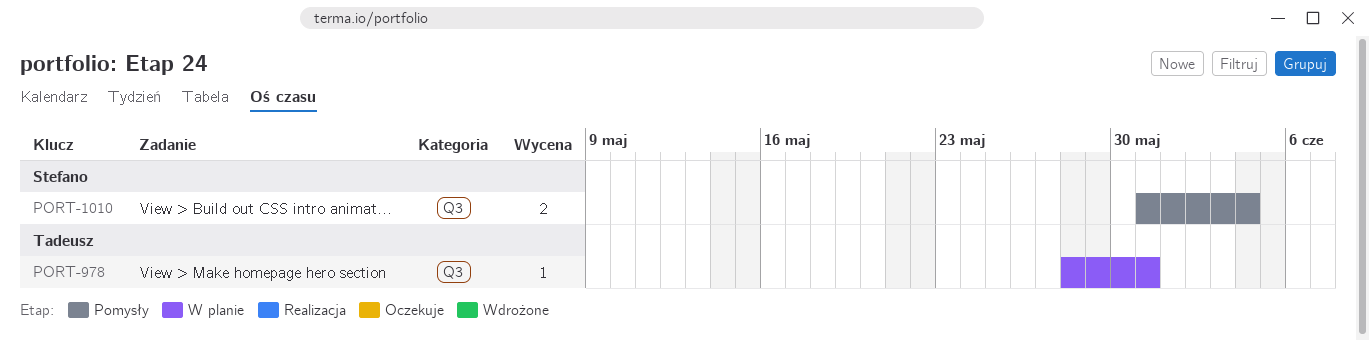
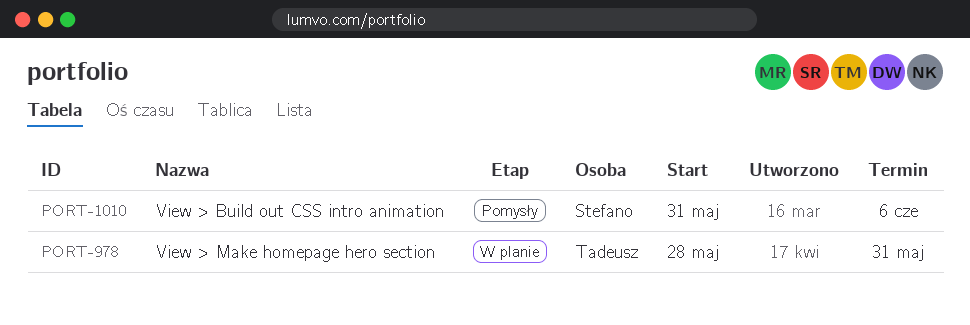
PORT-1010, due: Jun 4 -> Jun 6

